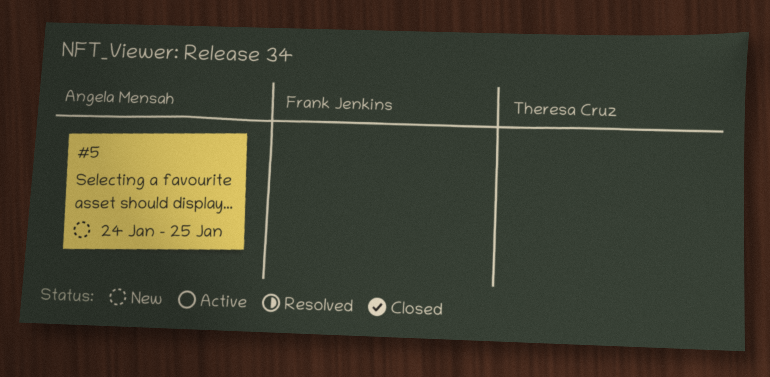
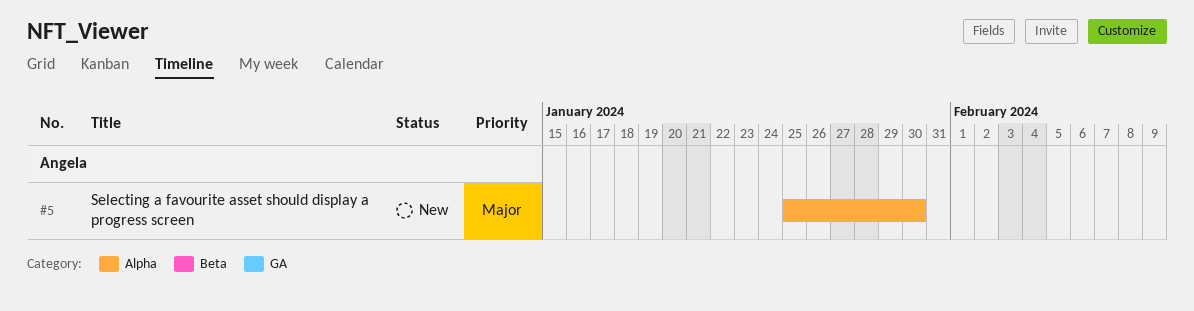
#5, start: Jan 24 -> Jan 25
#5, due: Jan 25 -> Jan 30

